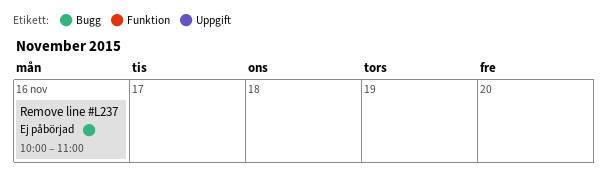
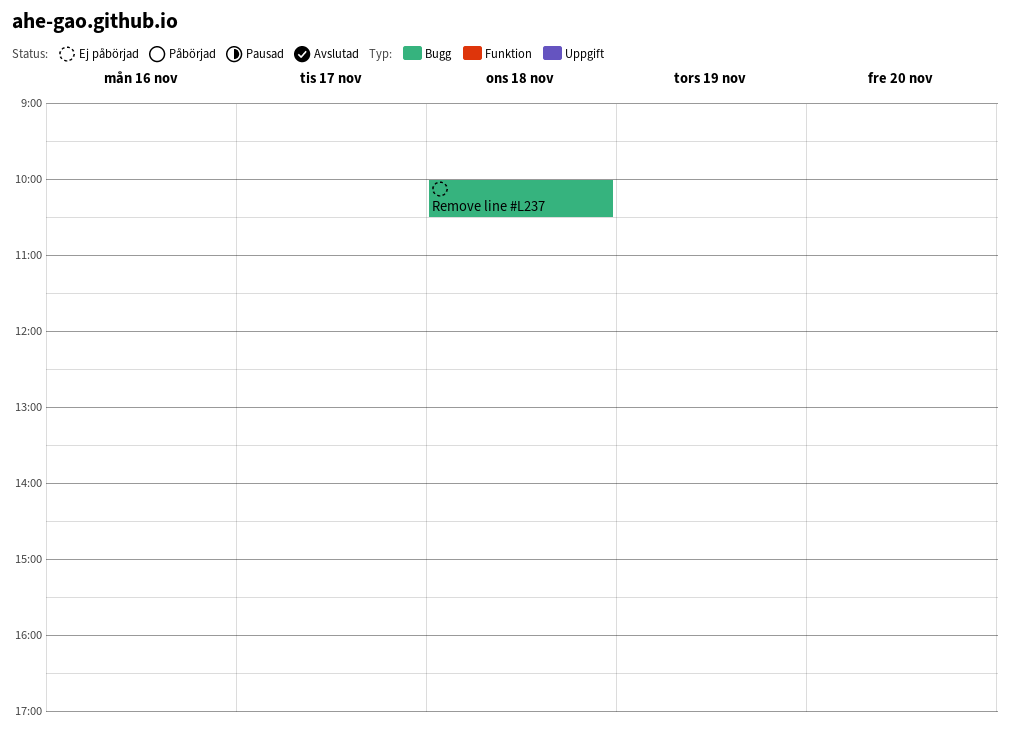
Remove line #L237, day: Nov 16 -> Nov 18
Remove line #L237, ends: 11:00 -> 10:30

